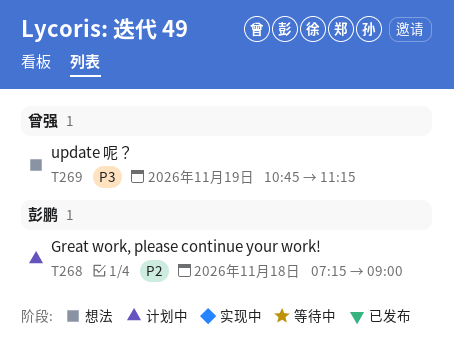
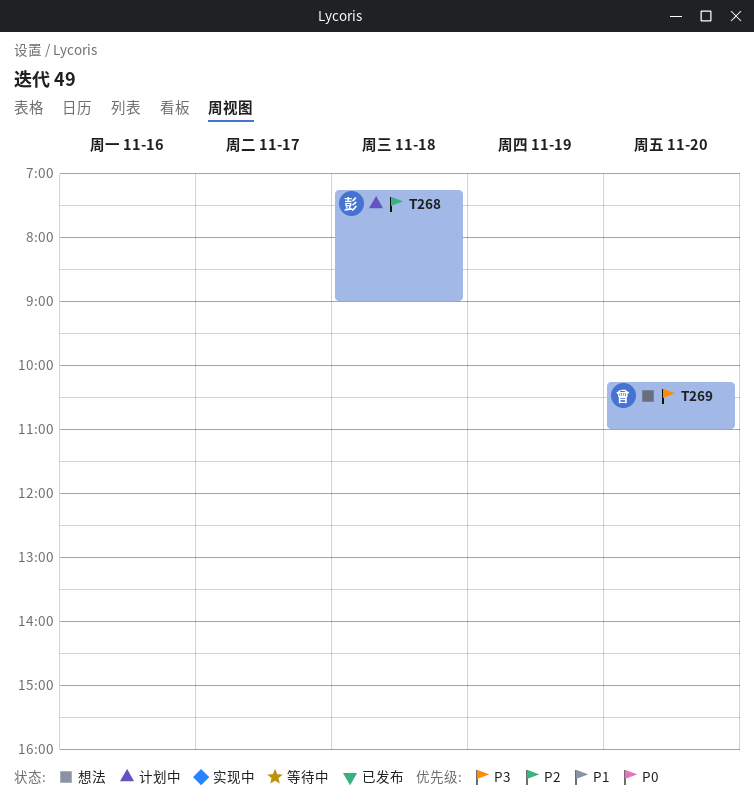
T269, day: Nov 19 -> Nov 20
T269, begins: 10:45 -> 10:15
T269, ends: 11:15 -> 11:00

